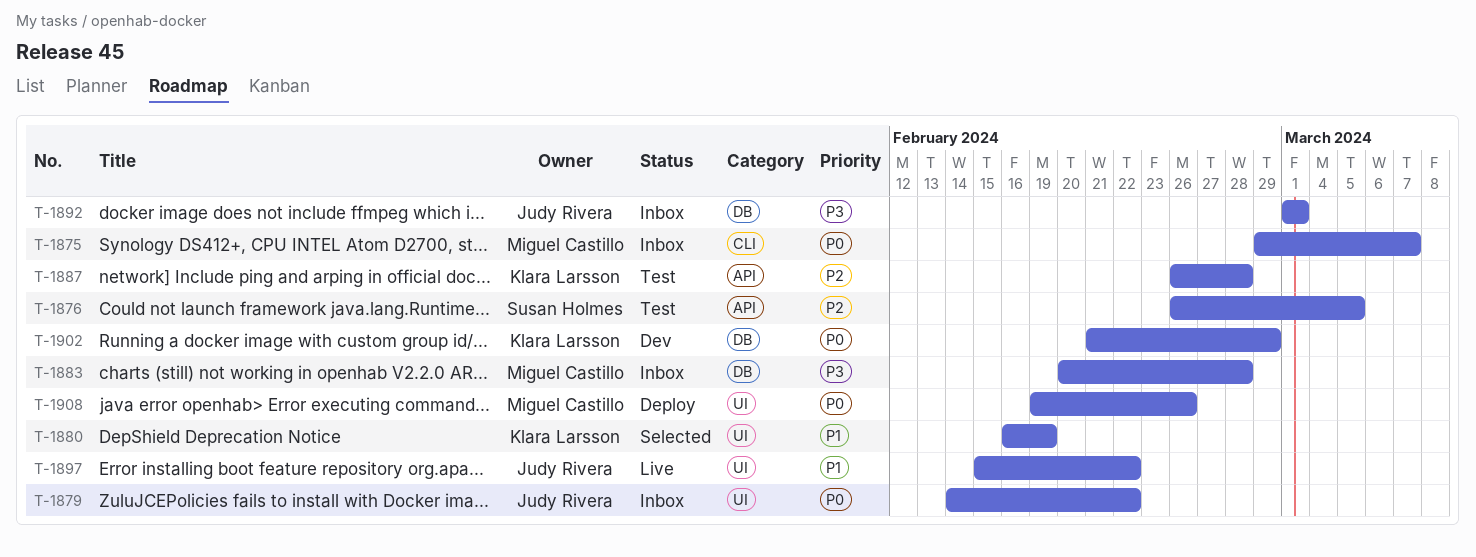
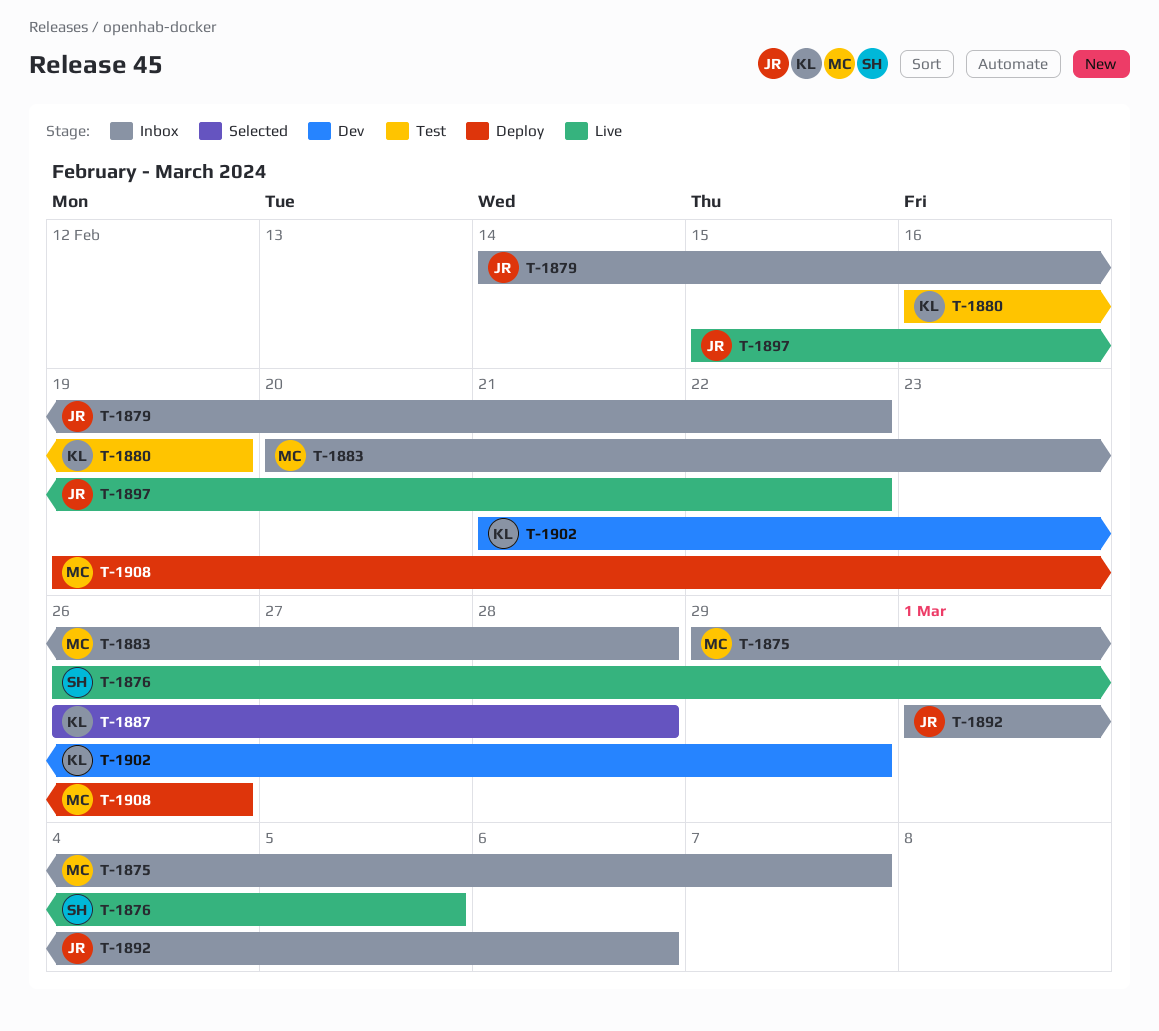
T-1876, status: Test -> Live
T-1880, status: Selected -> Test
T-1887, status: Test -> Selected
T-1892, due: Mar 1 -> Mar 6

